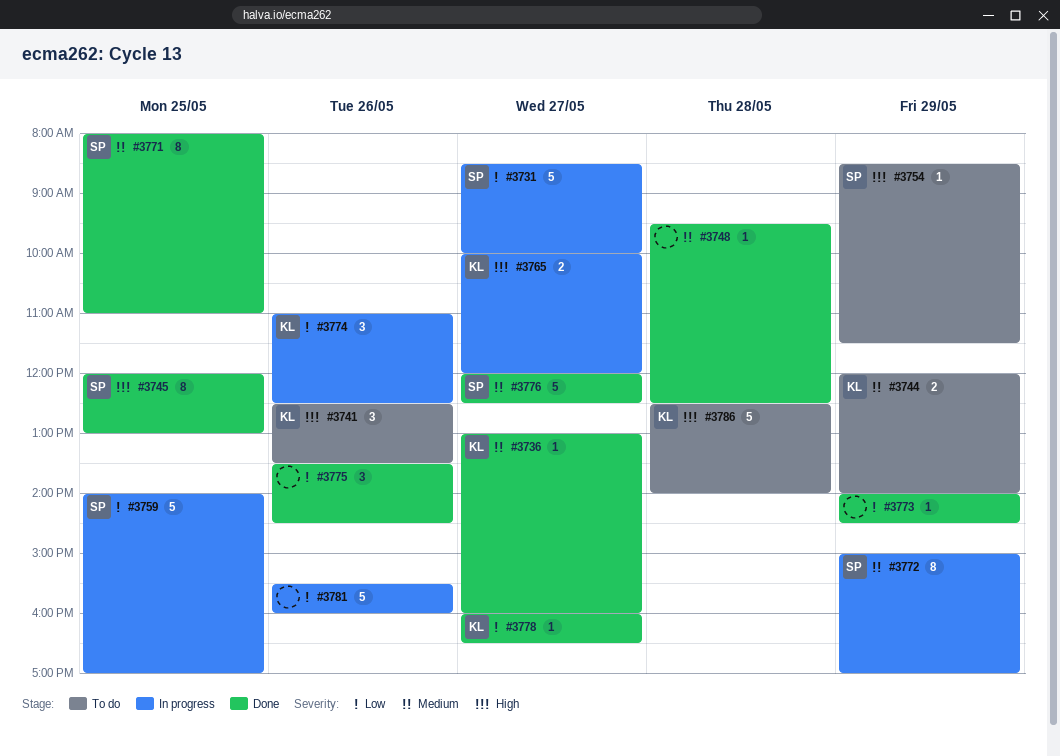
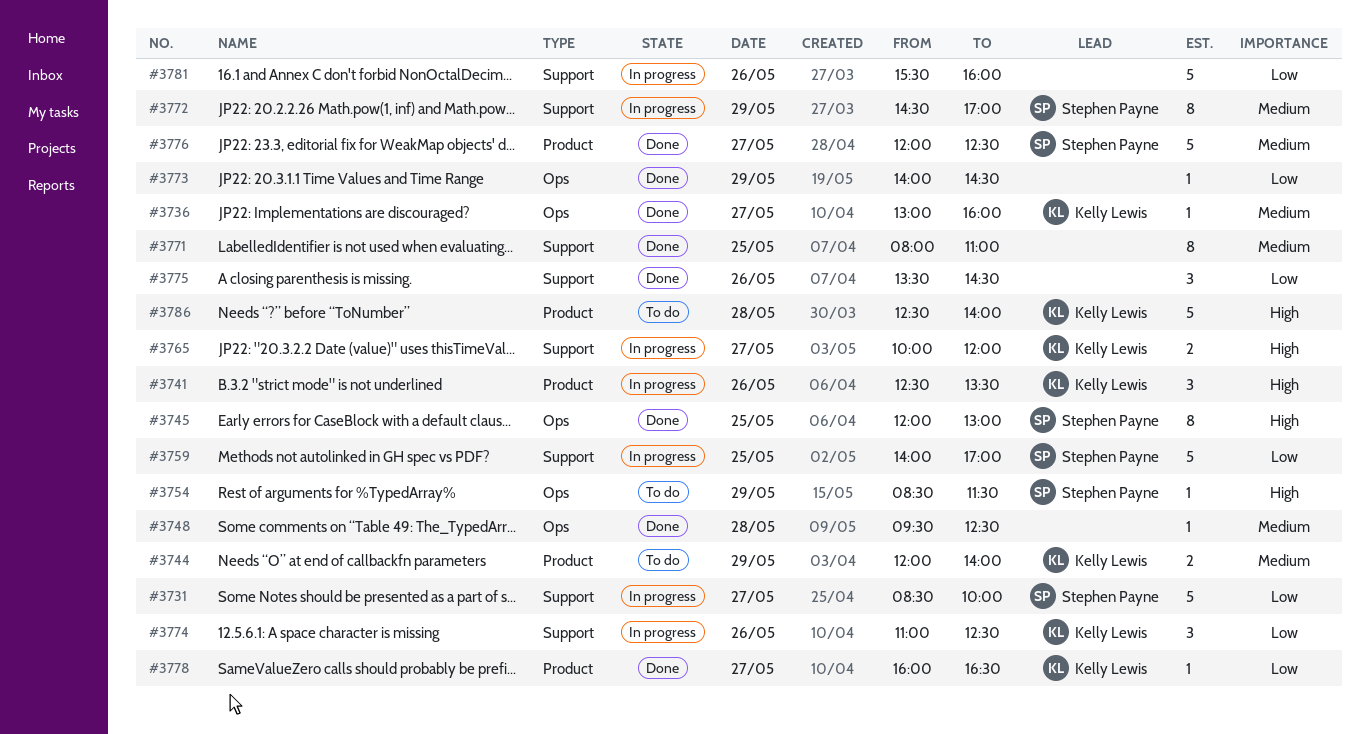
#3741, status: To do -> In progress
#3771, owner: Stephen Payne -> none
#3772, begins: 15:00 -> 14:30

